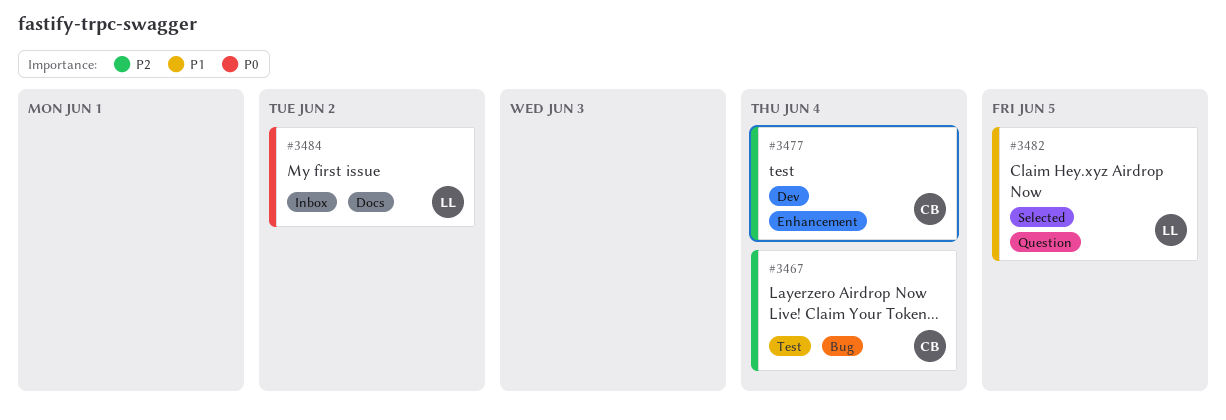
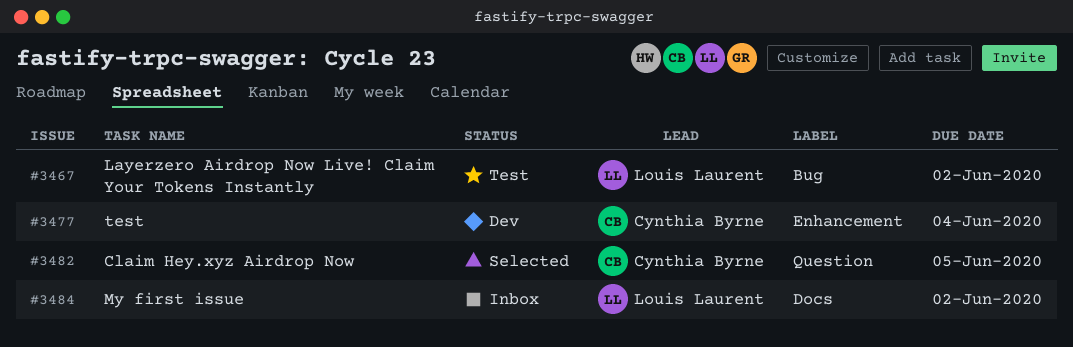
#3467, owner: Cynthia Byrne -> Louis Laurent
#3467, due: Jun 4 -> Jun 2
#3482, owner: Louis Laurent -> Cynthia Byrne

